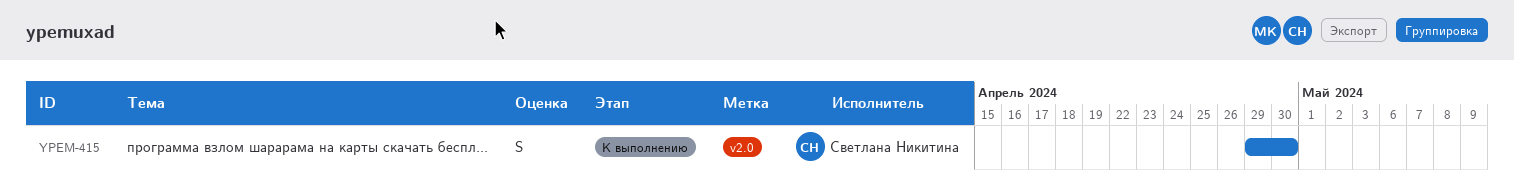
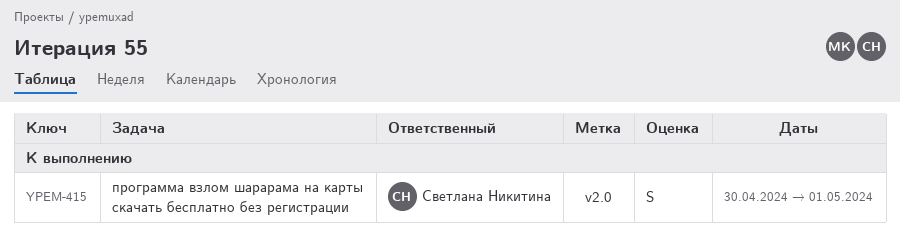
YPEM-415, start: Apr 29 -> Apr 30
YPEM-415, due: Apr 30 -> May 1

